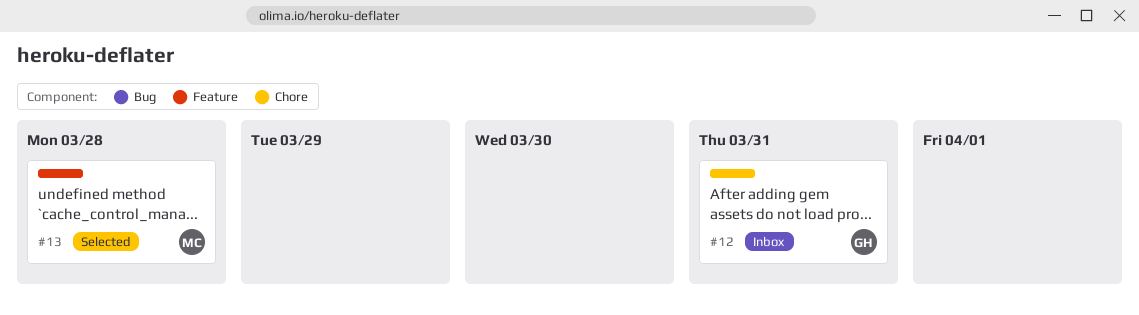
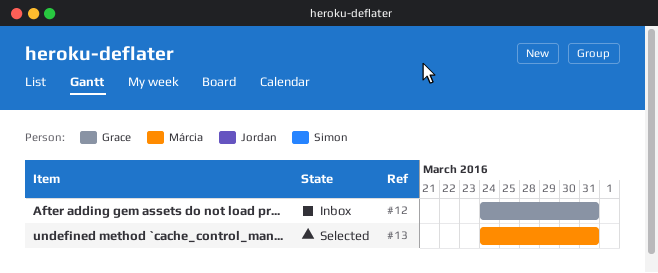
#13, due: Mar 28 -> Mar 31

